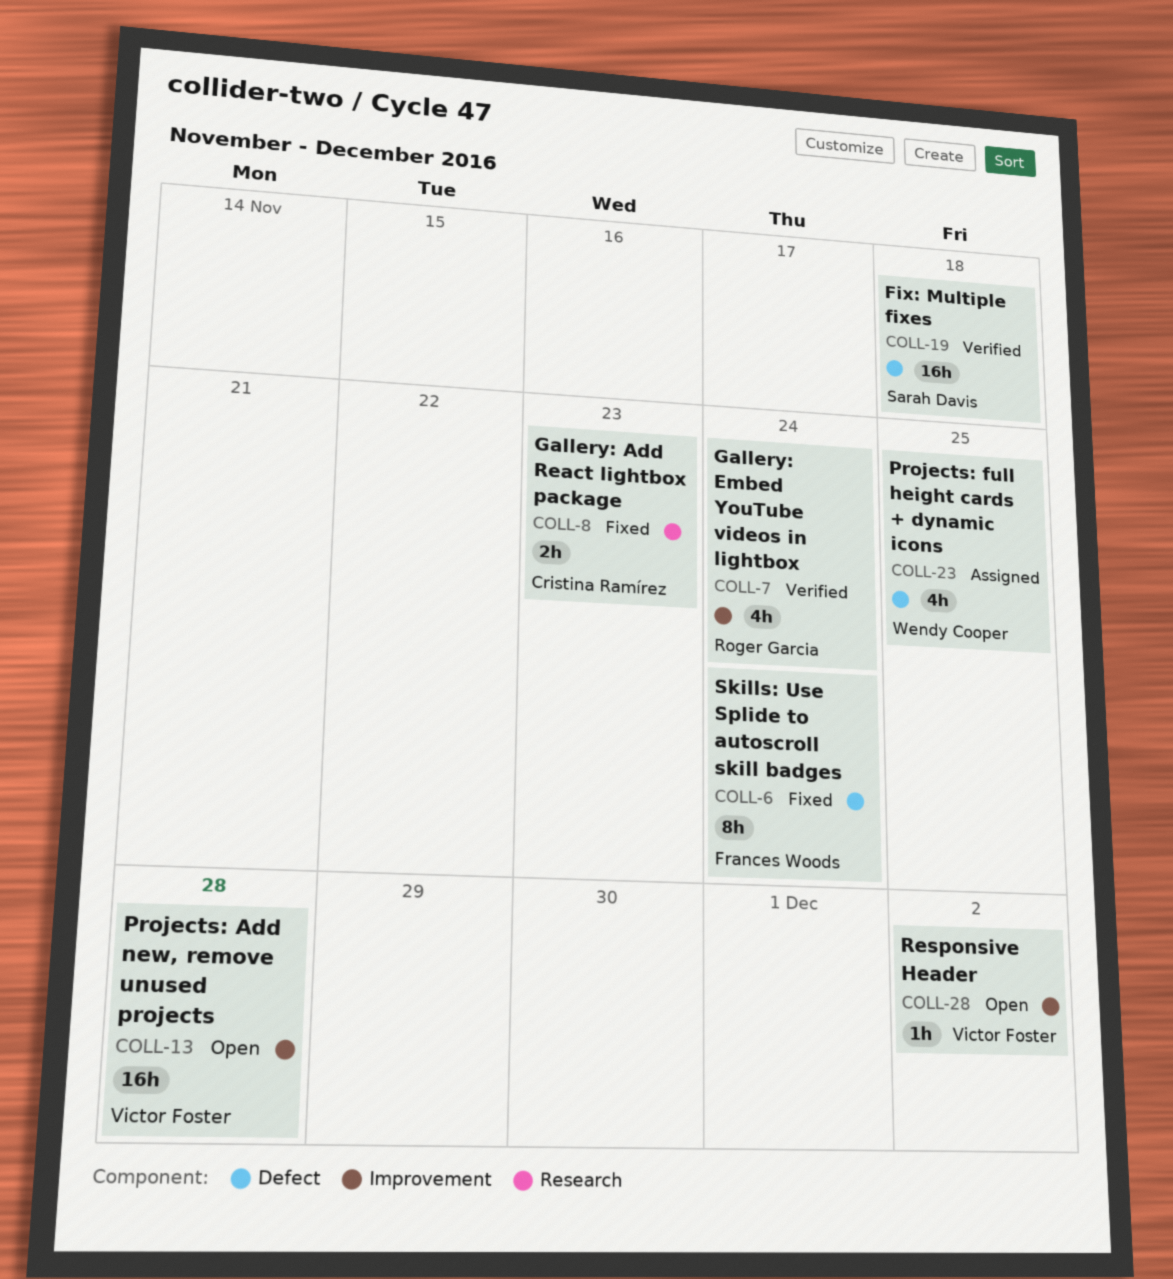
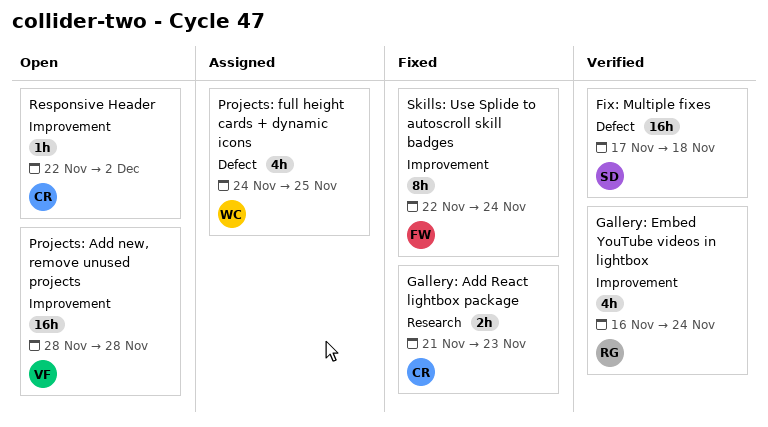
Responsive Header, owner: Victor Foster -> Cristina Ramírez
Skills: Use Splide to autoscroll skill badges, label: Defect -> Improvement

